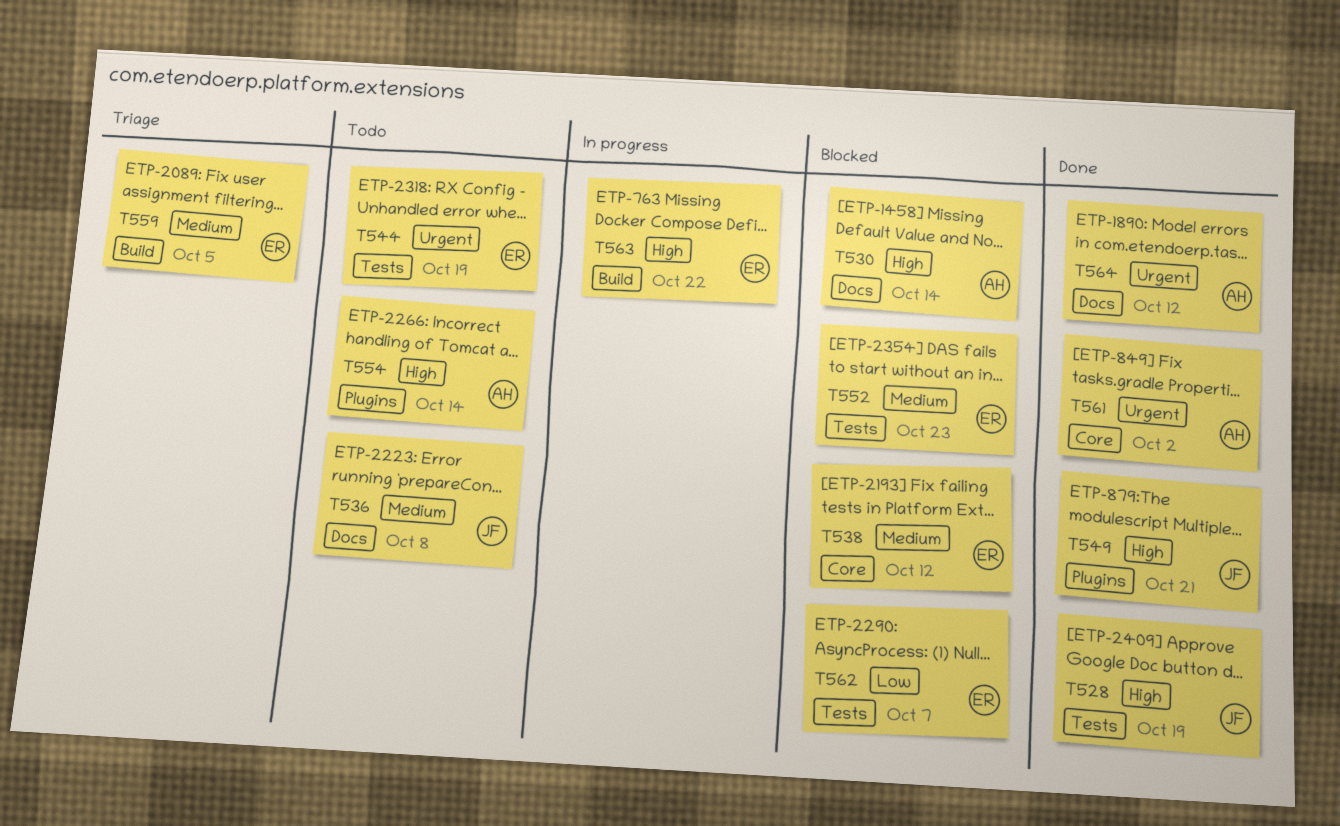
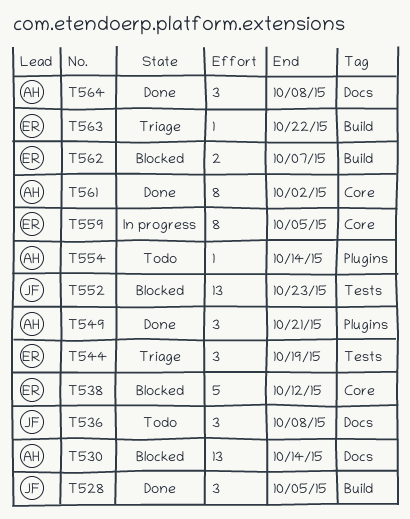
T528, label: Tests -> Build
T528, due: Oct 19 -> Oct 5
T544, status: Todo -> Triage
T549, owner: JF -> AH
T552, owner: ER -> JF
T559, status: Triage -> In progress
T559, label: Build -> Core
T562, label: Tests -> Build
T563, status: In progress -> Triage
T564, due: Oct 12 -> Oct 8

